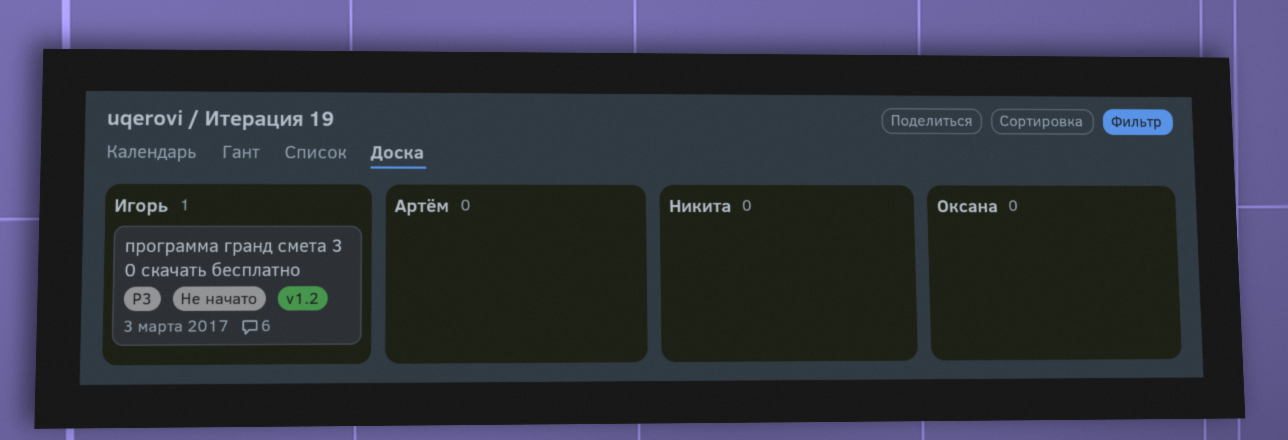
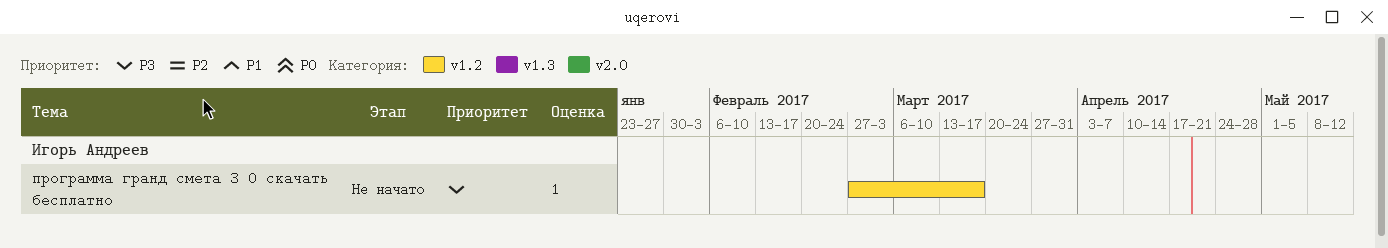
программа гранд смета 3 0 скачать бесплатно, due: Mar 3 -> Mar 17

